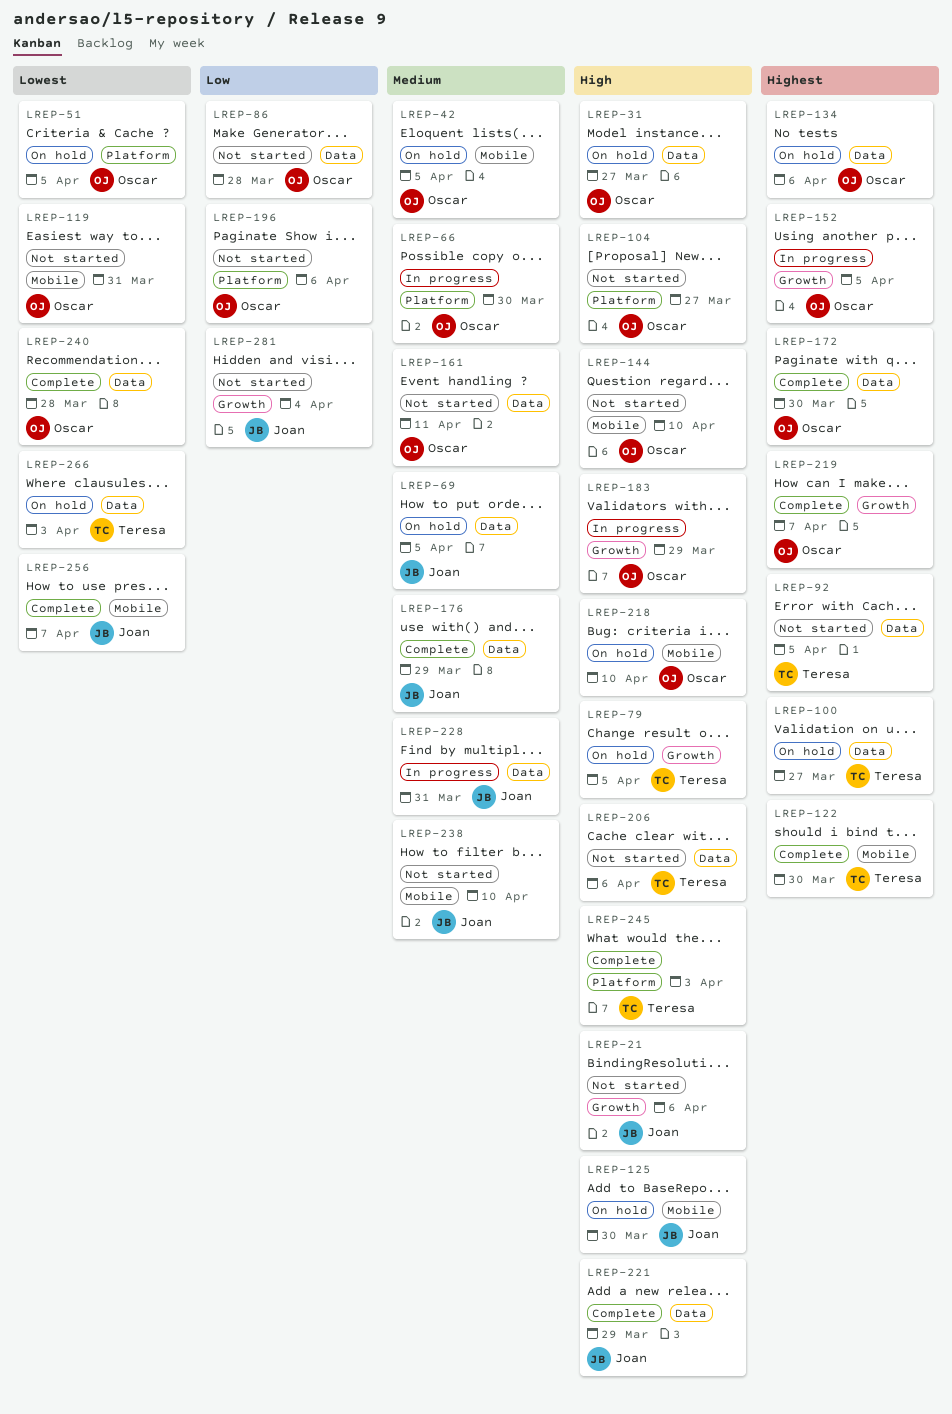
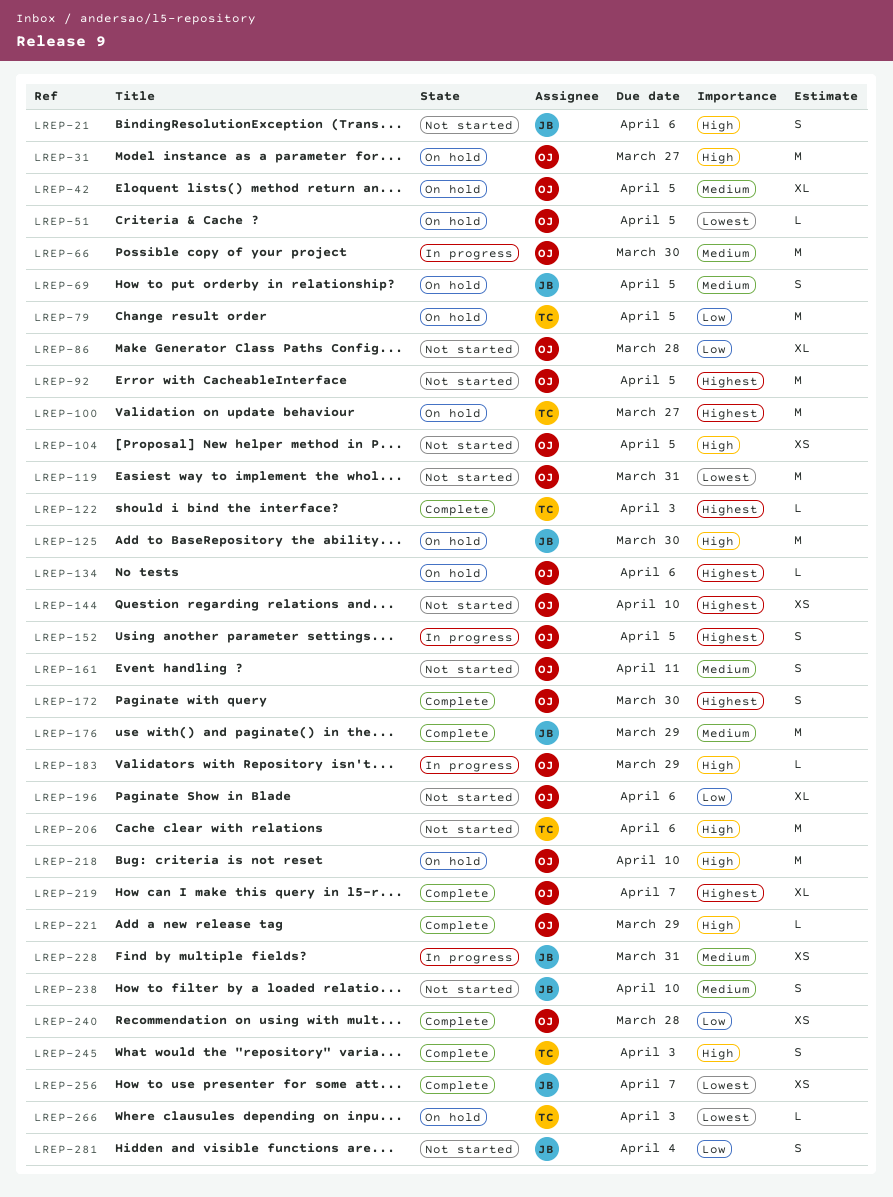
LREP-79, priority: High -> Low
LREP-92, owner: Teresa -> Oscar
LREP-104, due: Mar 27 -> Apr 5
LREP-122, due: Mar 30 -> Apr 3
LREP-144, priority: High -> Highest
LREP-221, owner: Joan -> Oscar
LREP-240, priority: Lowest -> Low

